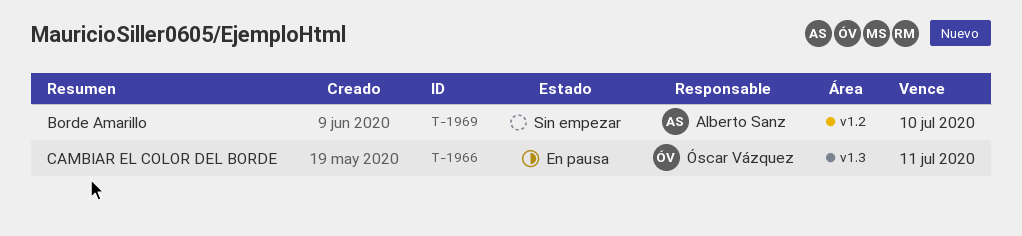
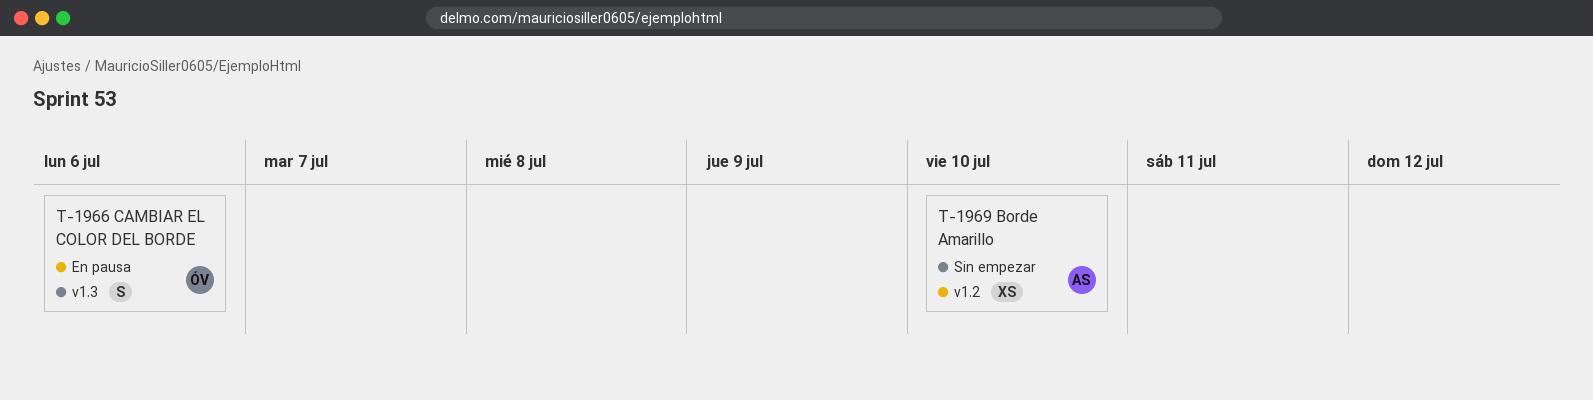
T-1966, due: Jul 11 -> Jul 6

